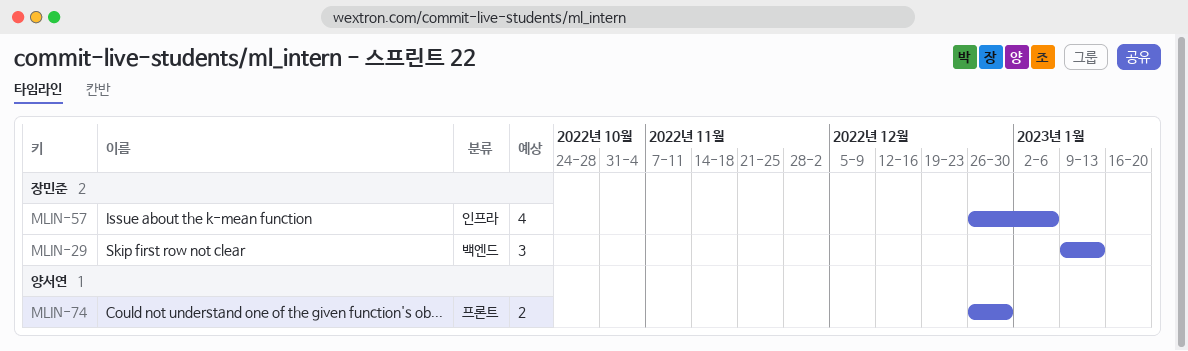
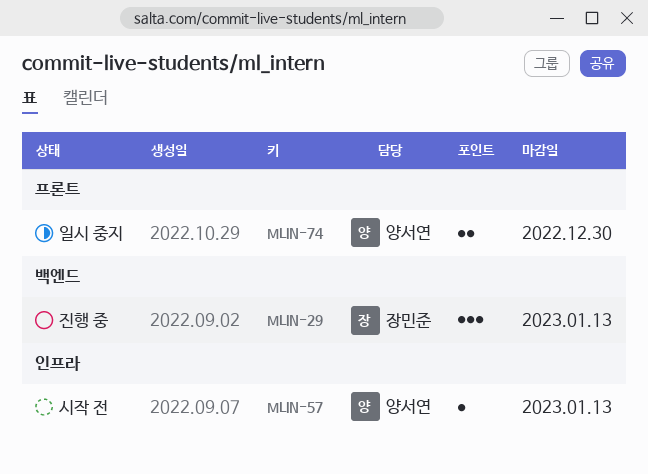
MLIN-57, owner: 장민준 -> 양서연
MLIN-57, estimate: 4 -> 1
MLIN-57, due: Jan 6 -> Jan 13

